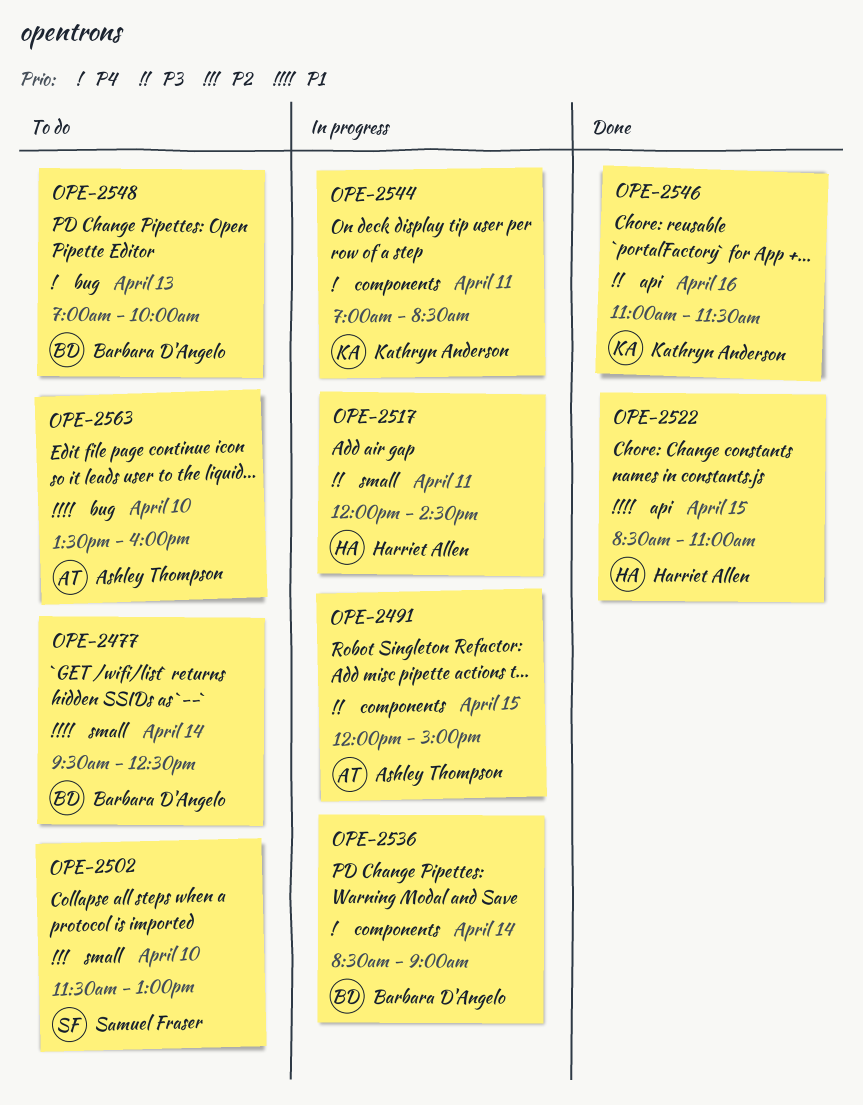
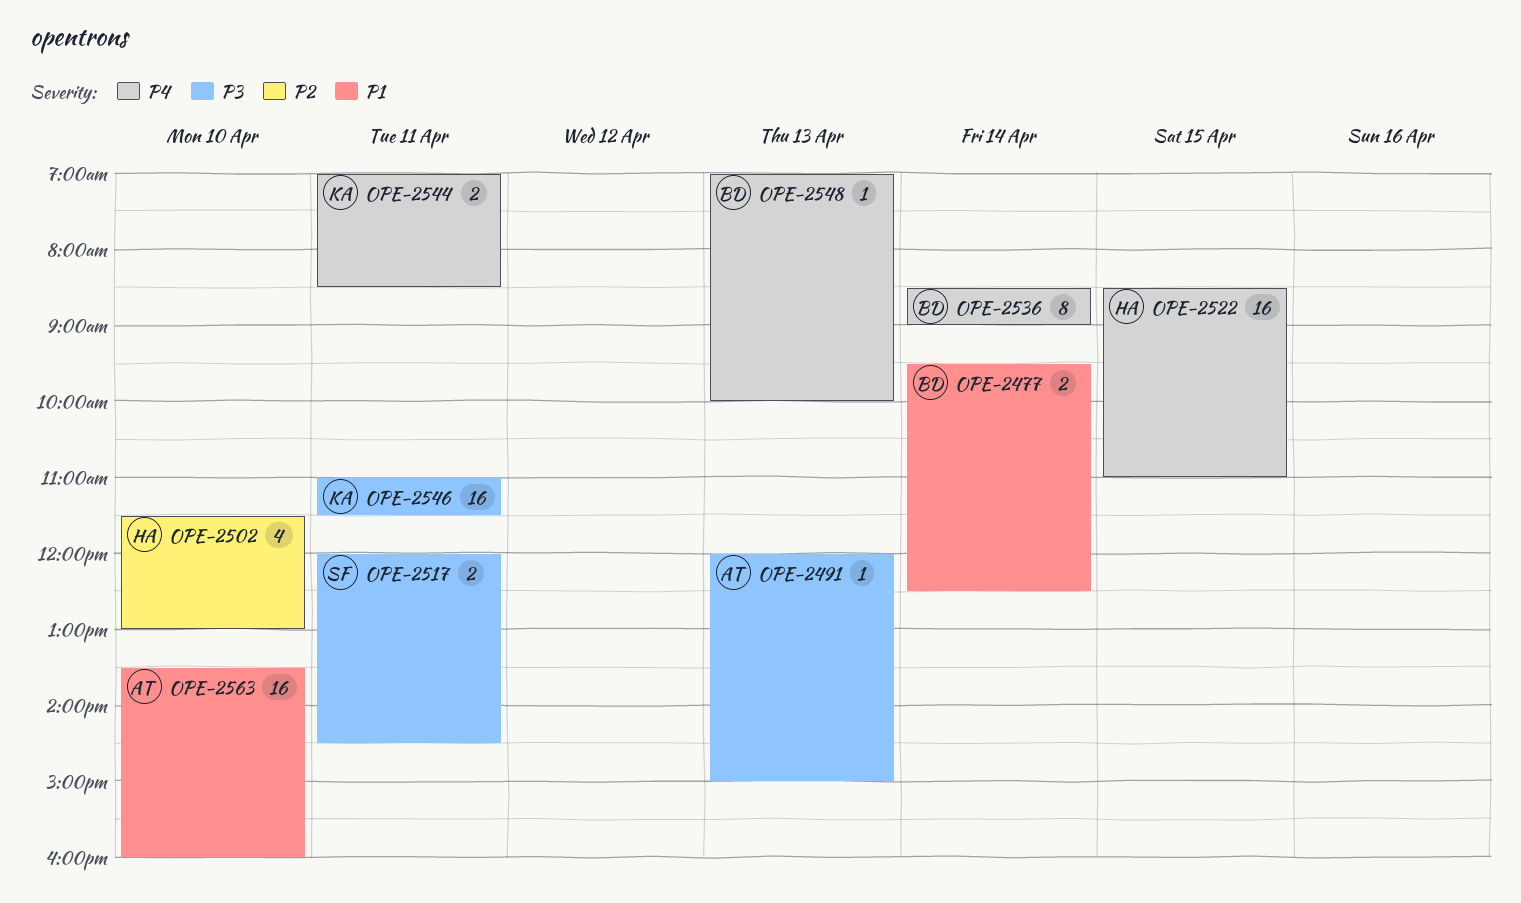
OPE-2491, day: Apr 15 -> Apr 13
OPE-2502, owner: Samuel Fraser -> Harriet Allen
OPE-2517, owner: Harriet Allen -> Samuel Fraser
OPE-2522, priority: P1 -> P4
OPE-2546, day: Apr 16 -> Apr 11

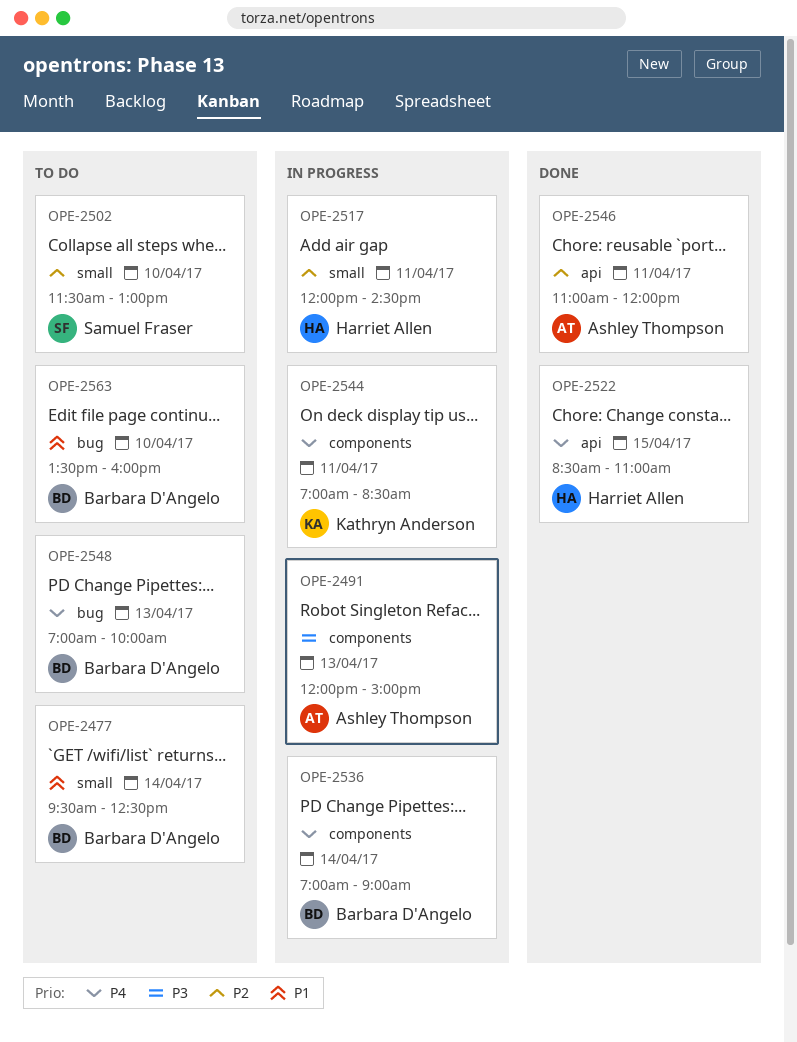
OPE-2502, owner: Harriet Allen -> Samuel Fraser
OPE-2517, owner: Samuel Fraser -> Harriet Allen
OPE-2517, priority: P3 -> P2
OPE-2536, begins: 08:30 -> 07:00
OPE-2546, owner: Kathryn Anderson -> Ashley Thompson
OPE-2546, priority: P3 -> P2
OPE-2546, ends: 11:30 -> 12:00
OPE-2563, owner: Ashley Thompson -> Barbara D'Angelo

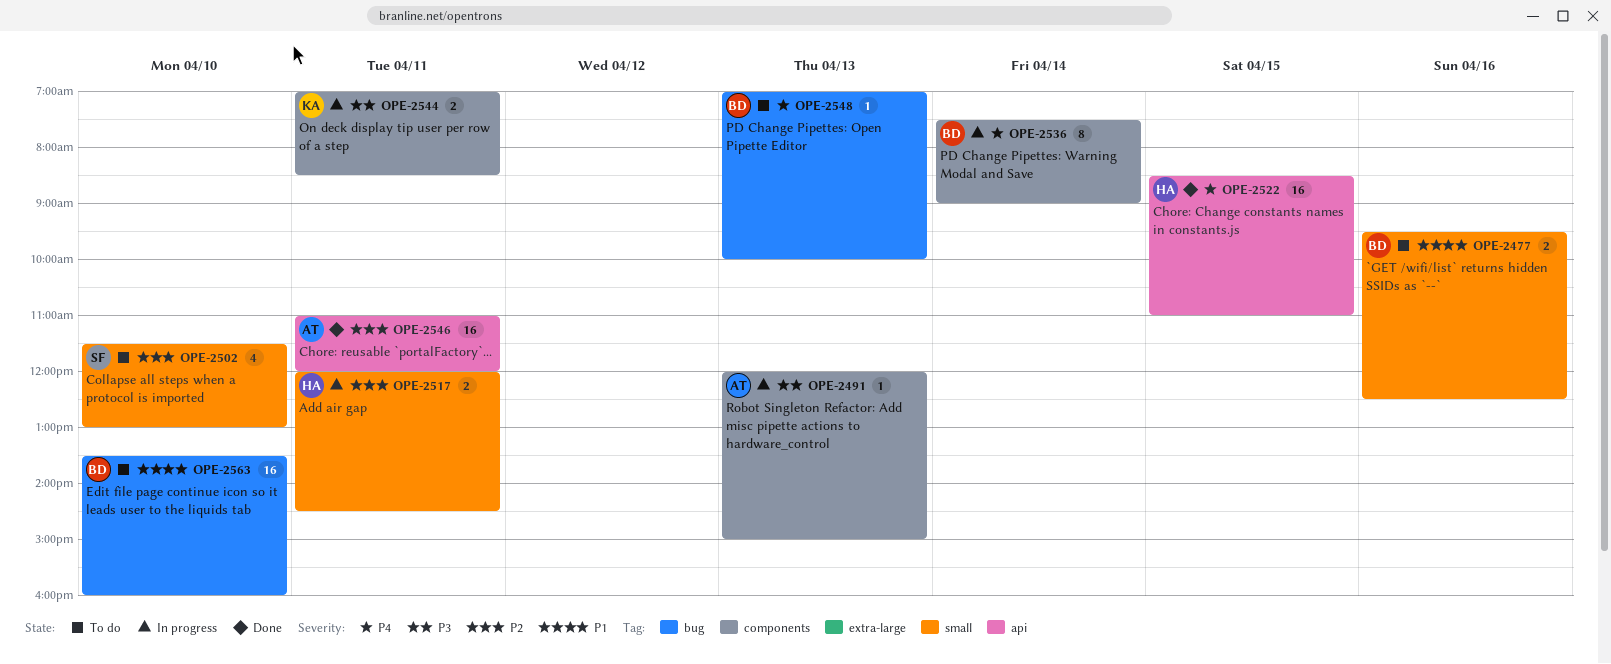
OPE-2477, day: Apr 14 -> Apr 16
OPE-2536, begins: 07:00 -> 07:30
OPE-2544, priority: P4 -> P3

